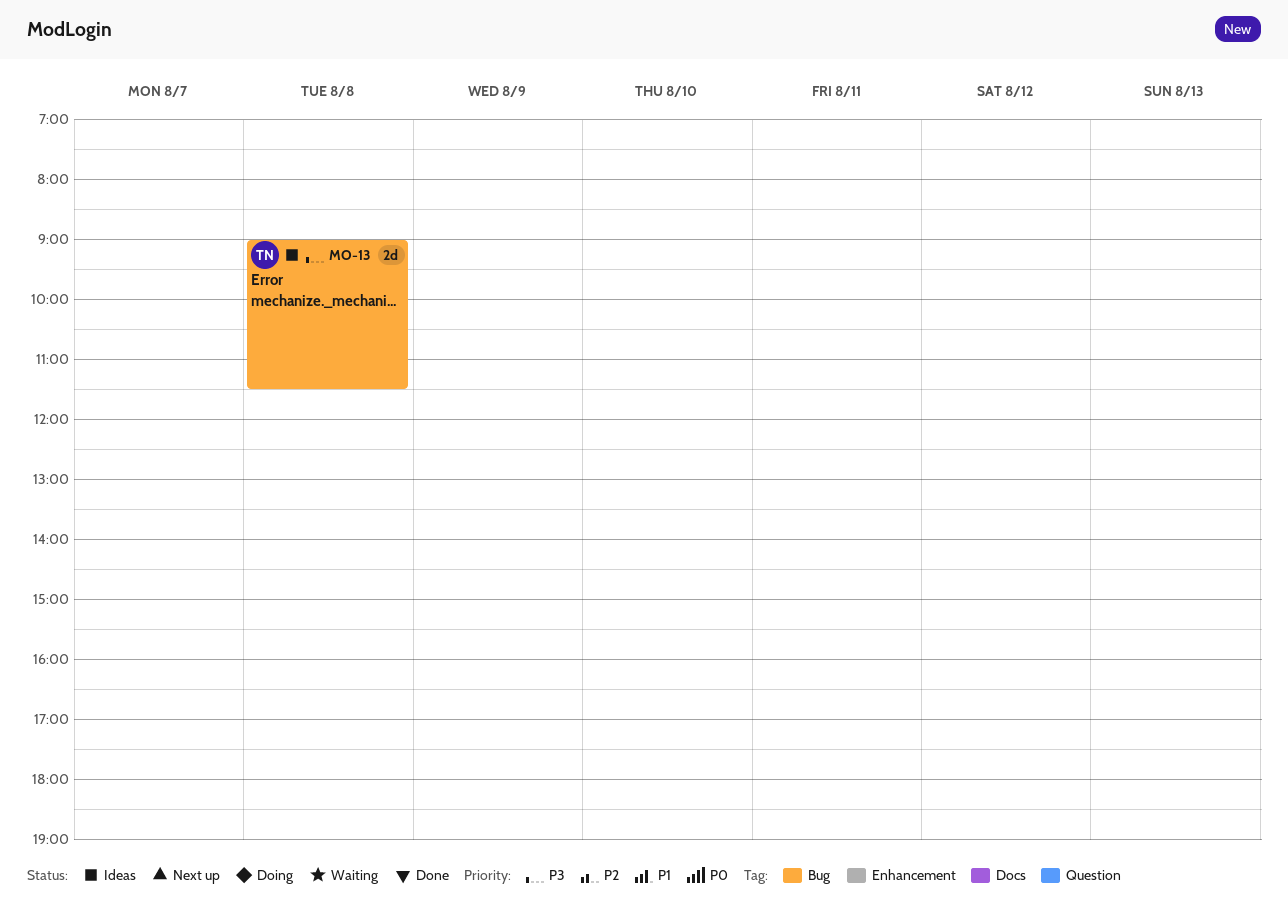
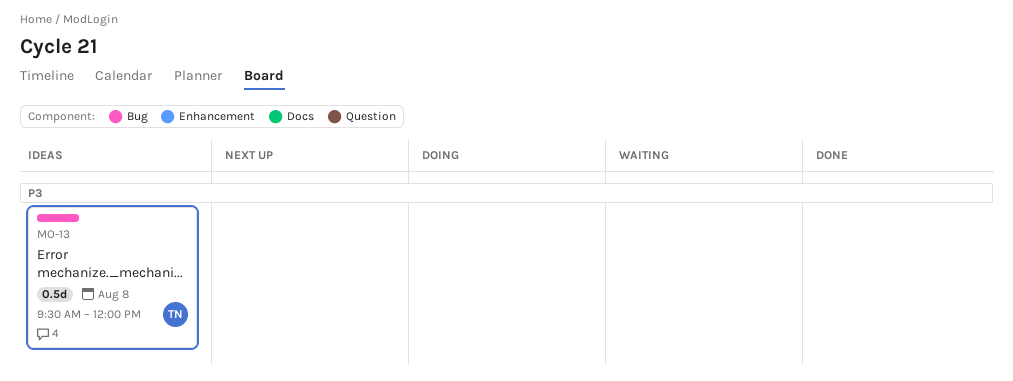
MO-13, estimate: 2d -> 0.5d
MO-13, begins: 09:00 -> 09:30
MO-13, ends: 11:30 -> 12:00

